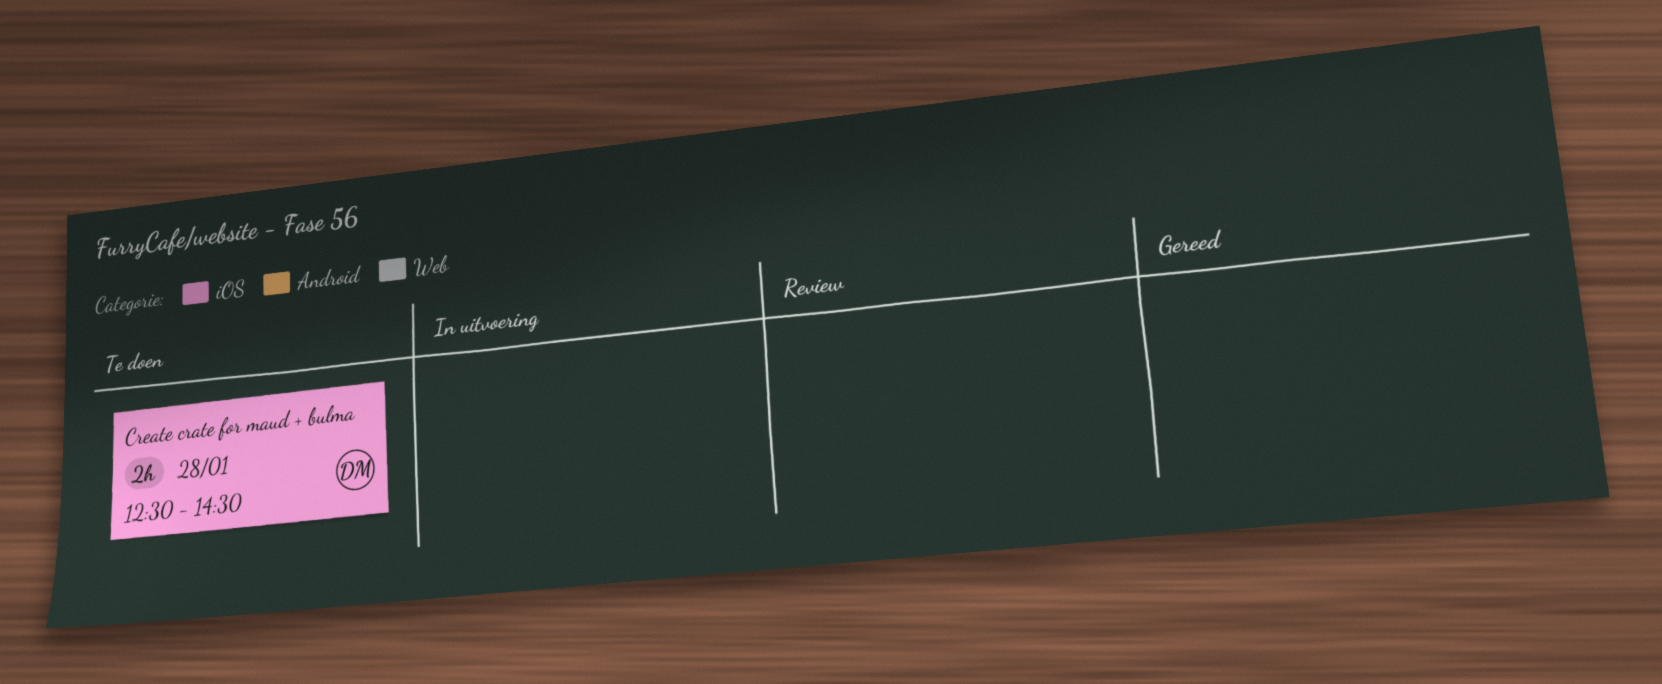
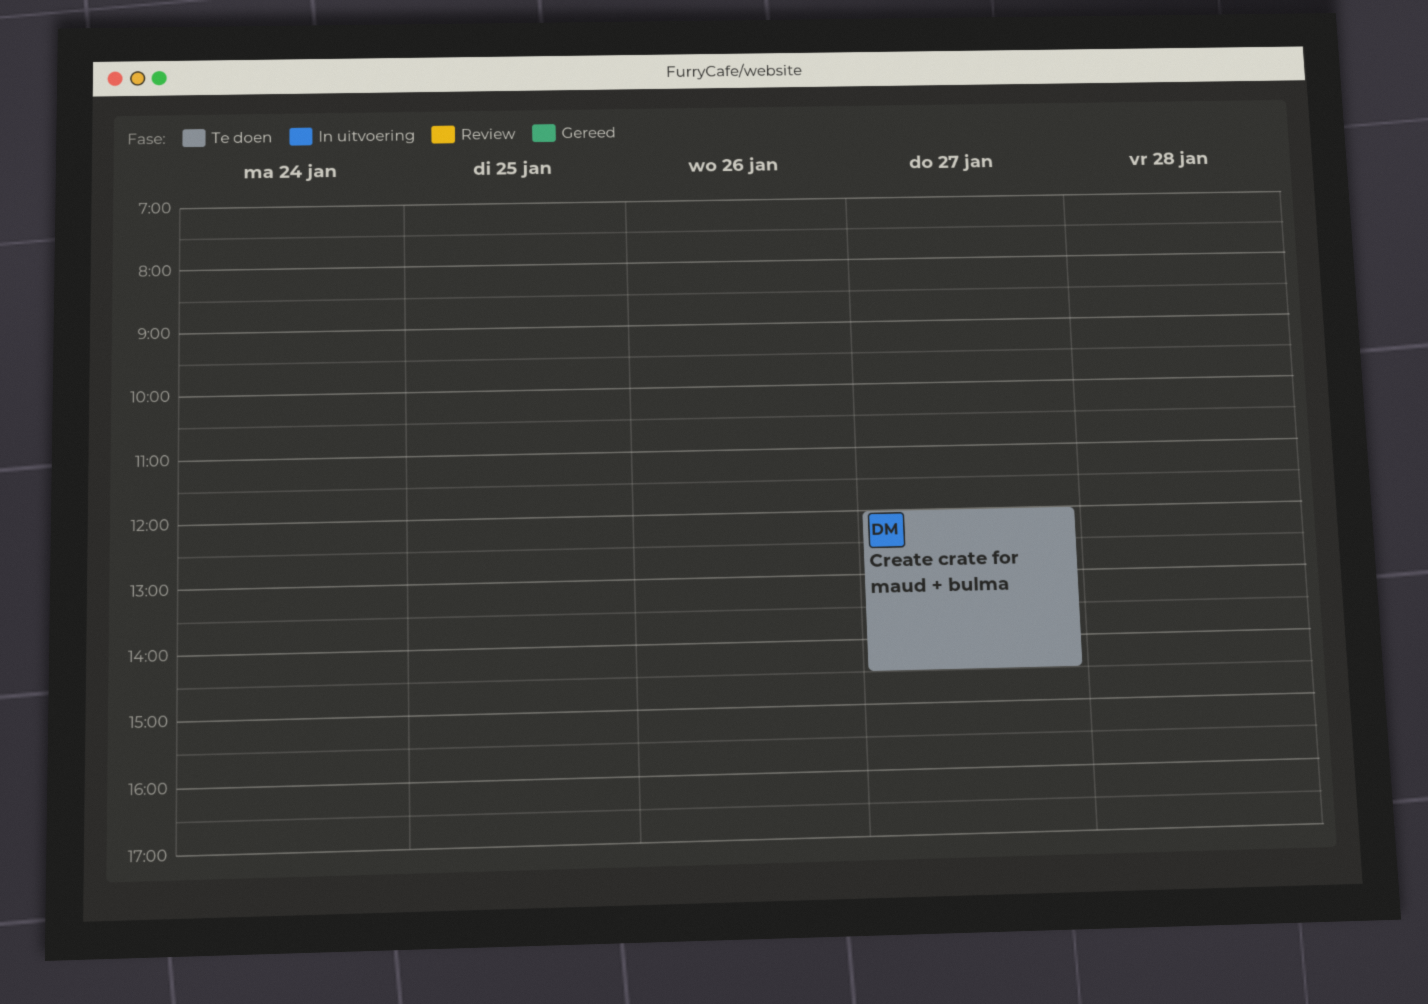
Create crate for maud + bulma, day: Jan 28 -> Jan 27
Create crate for maud + bulma, begins: 12:30 -> 12:00

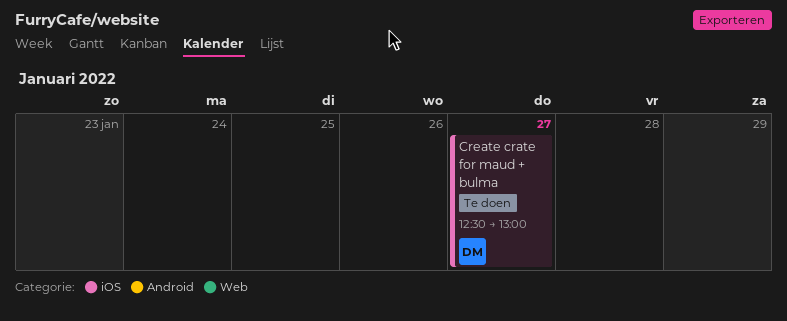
Create crate for maud + bulma, begins: 12:00 -> 12:30
Create crate for maud + bulma, ends: 14:30 -> 13:00

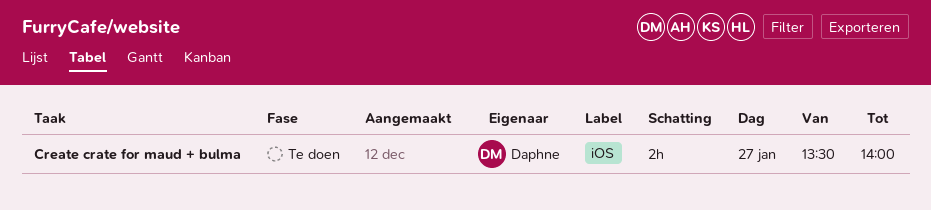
Create crate for maud + bulma, begins: 12:30 -> 13:30
Create crate for maud + bulma, ends: 13:00 -> 14:00

